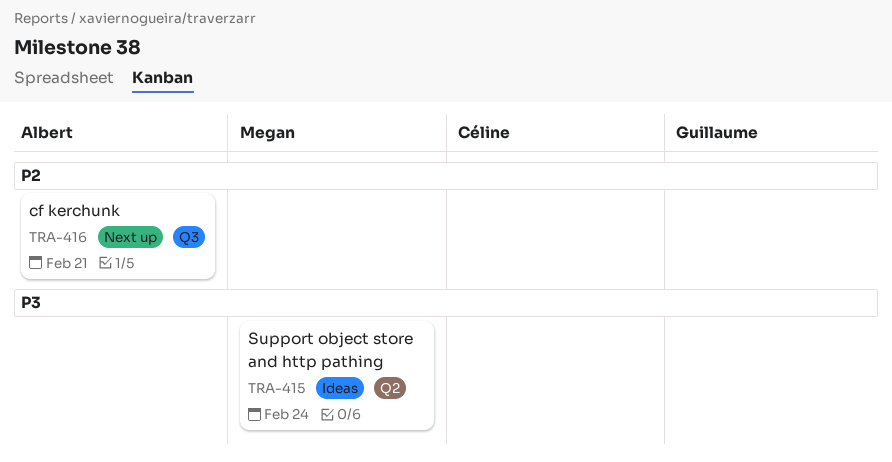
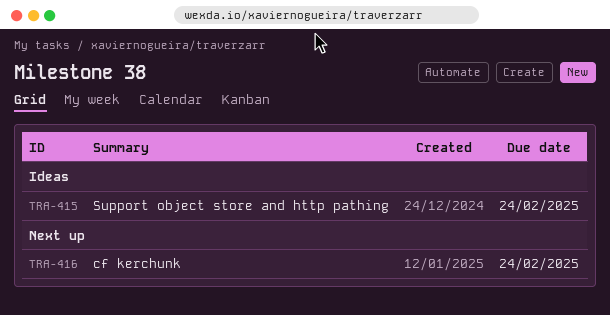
TRA-416, due: Feb 21 -> Feb 24

